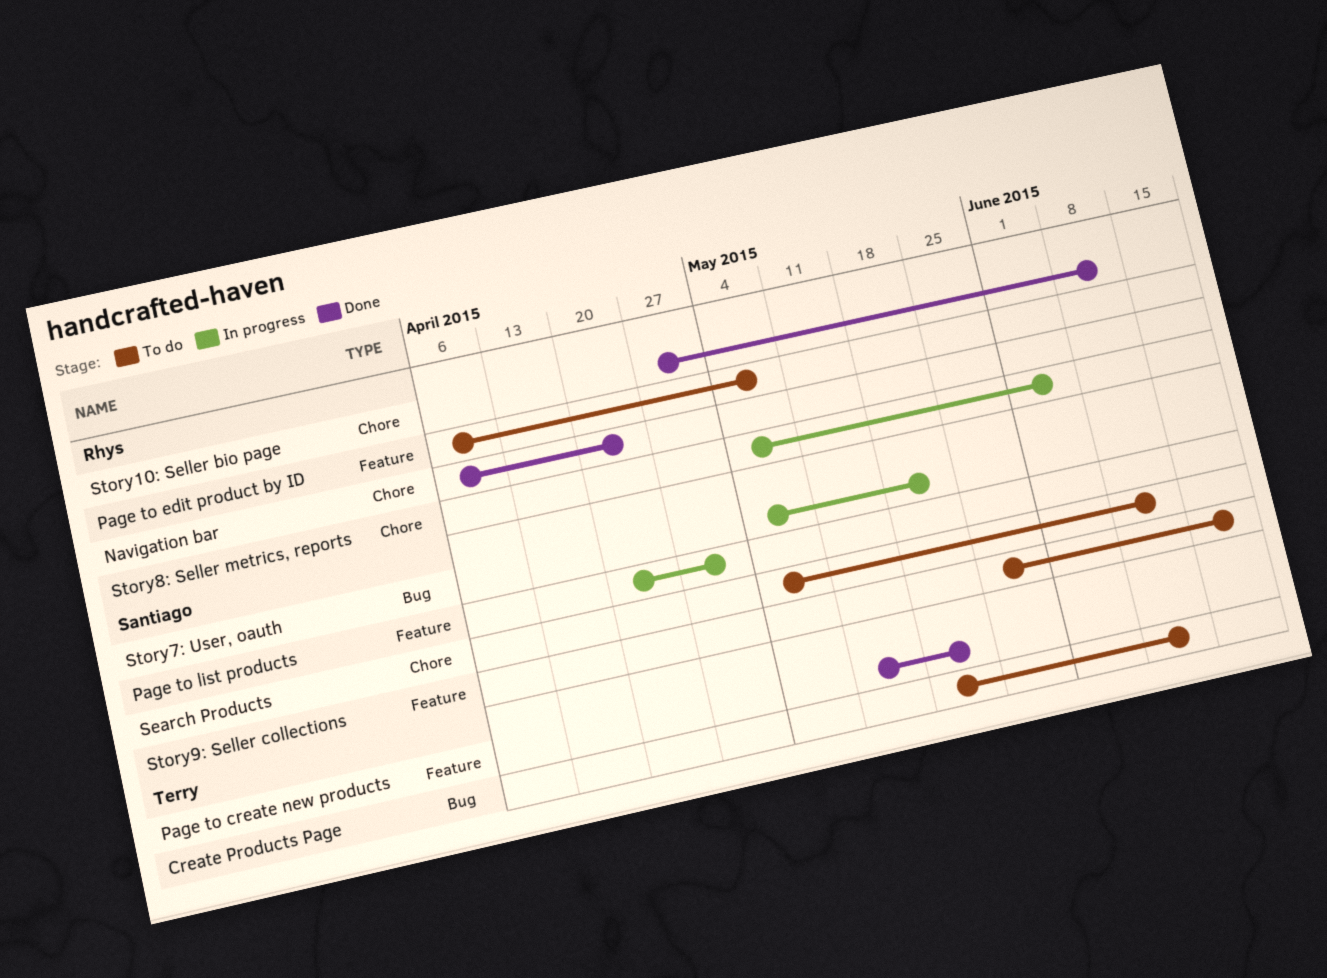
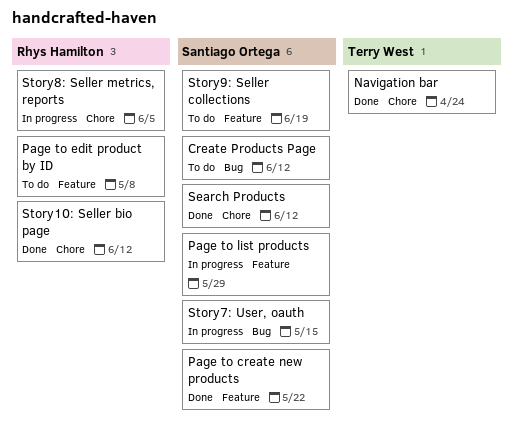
Create Products Page, owner: Terry West -> Santiago Ortega
Navigation bar, owner: Rhys Hamilton -> Terry West
Page to create new products, owner: Terry West -> Santiago Ortega
Page to list products, due: May 1 -> May 29
Search Products, status: To do -> Done
Story7: User, oauth, due: May 22 -> May 15

